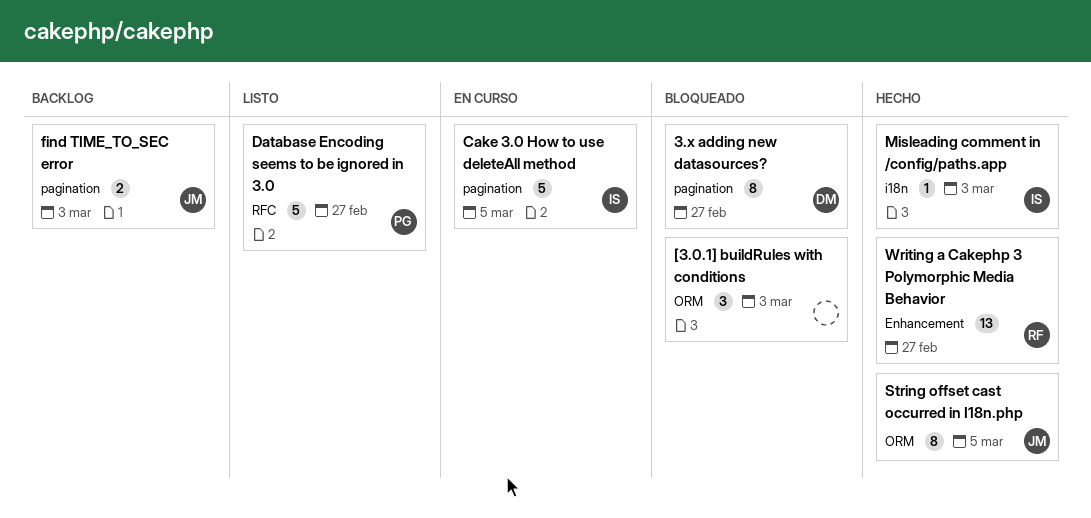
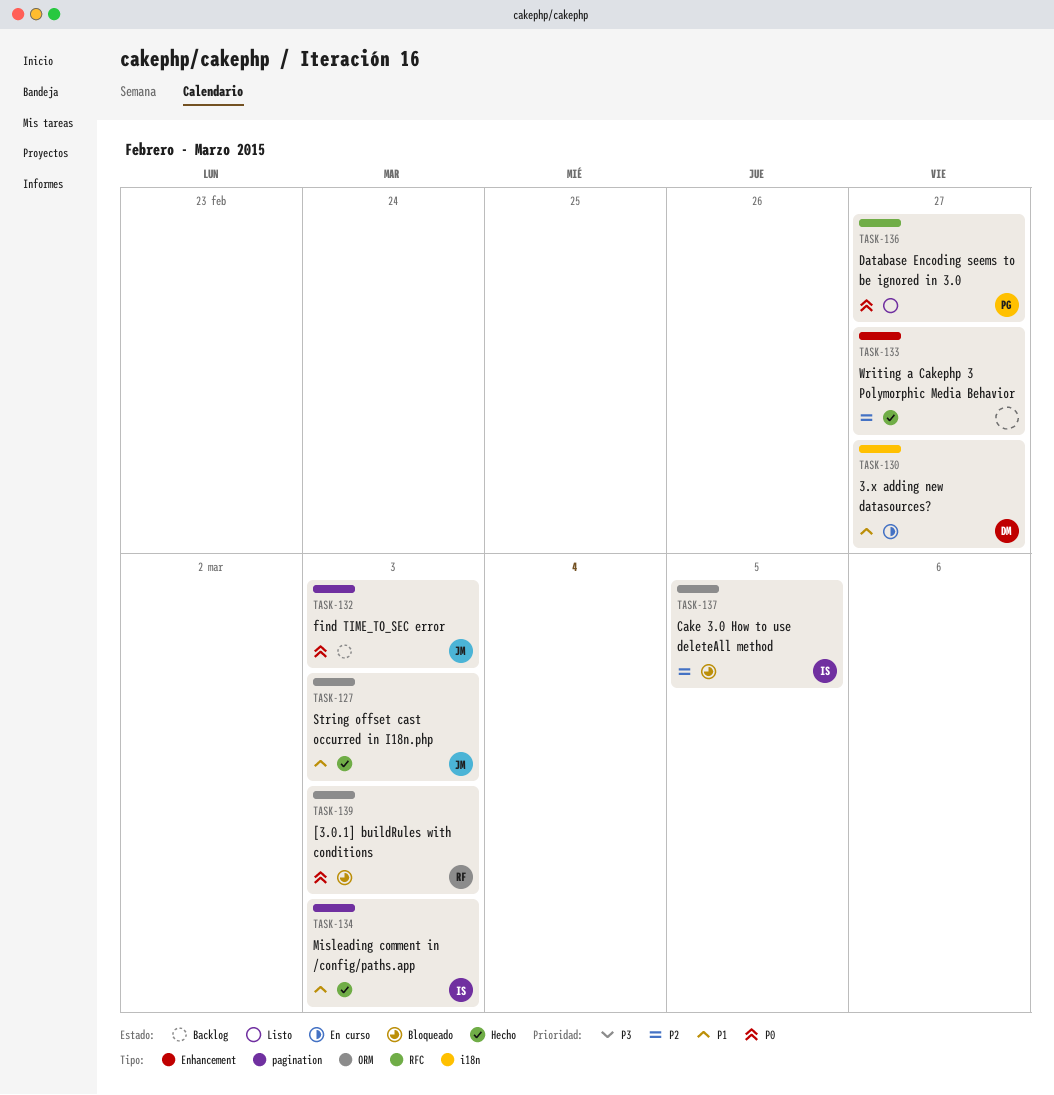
3.x adding new datasources?, status: Bloqueado -> En curso
3.x adding new datasources?, label: pagination -> i18n
[3.0.1] buildRules with conditions, owner: none -> RF
Cake 3.0 How to use deleteAll method, status: En curso -> Bloqueado
Cake 3.0 How to use deleteAll method, label: pagination -> ORM
Misleading comment in /config/paths.app, label: i18n -> pagination
String offset cast occurred in I18n.php, due: Mar 5 -> Mar 3
Writing a Cakephp 3 Polymorphic Media Behavior, owner: RF -> none

